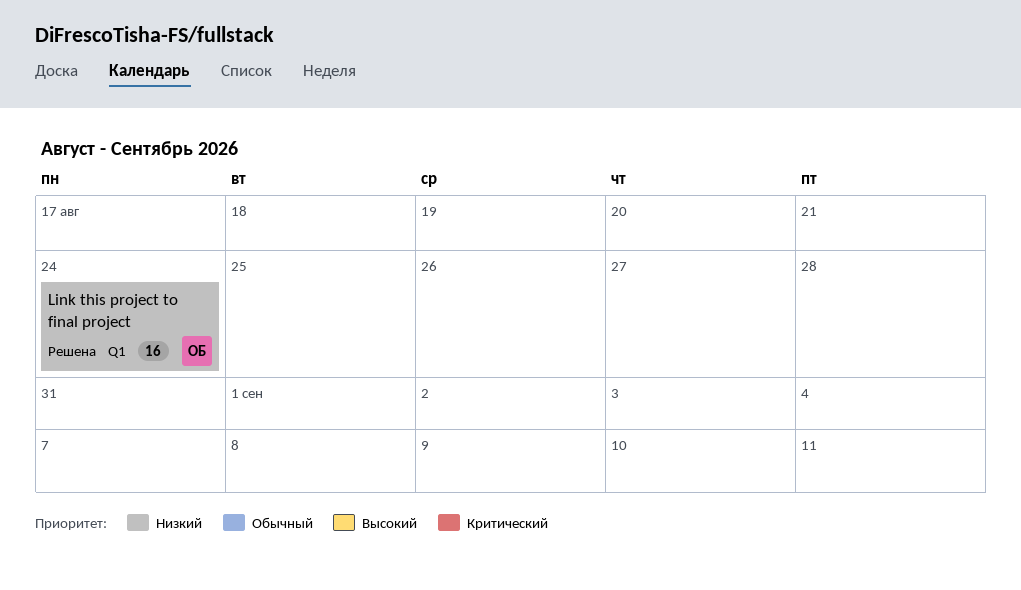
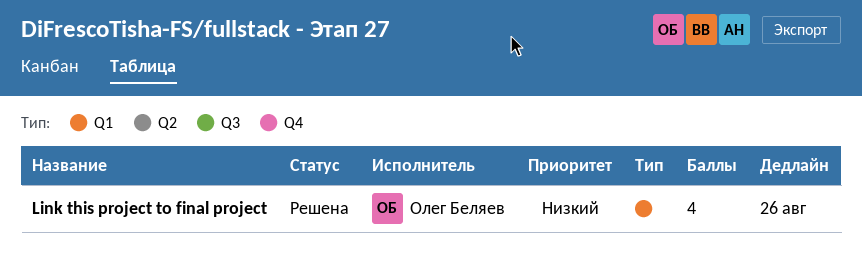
Link this project to final project, estimate: 16 -> 4
Link this project to final project, due: Aug 24 -> Aug 26

